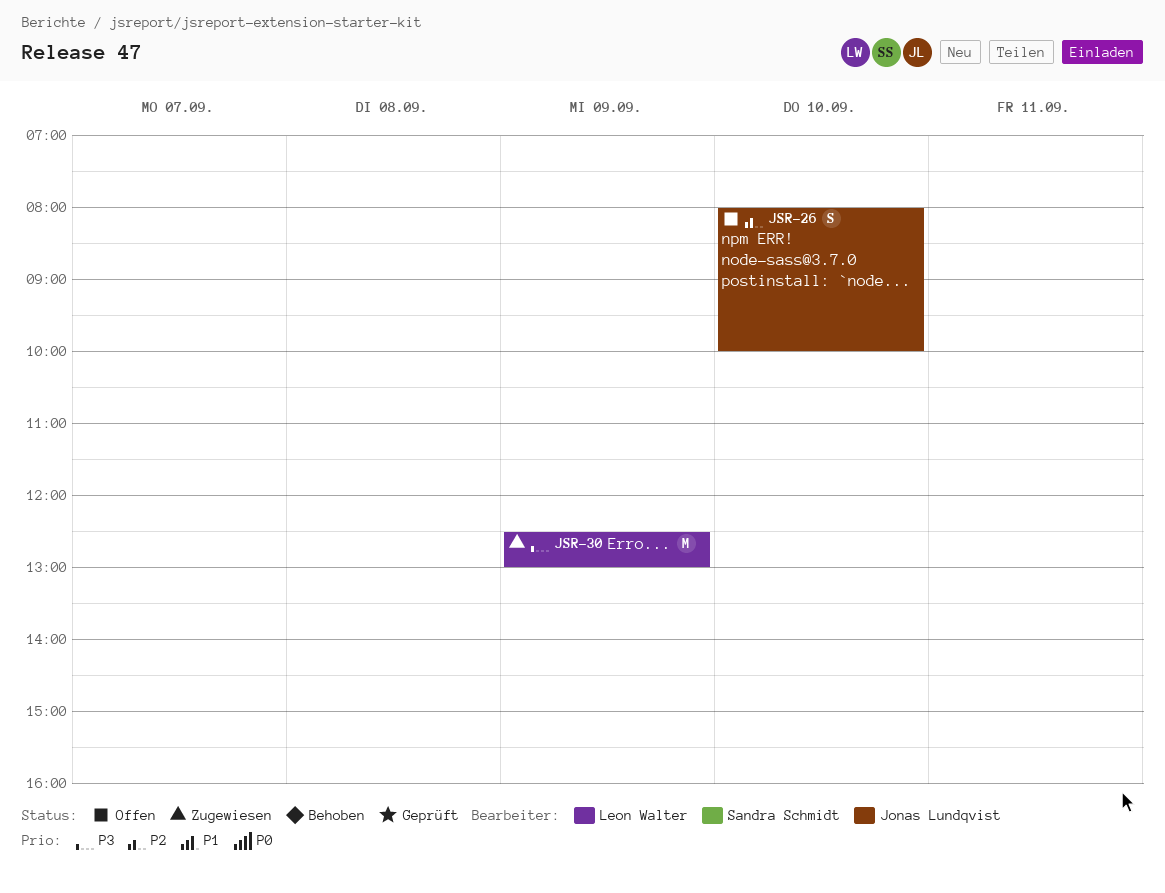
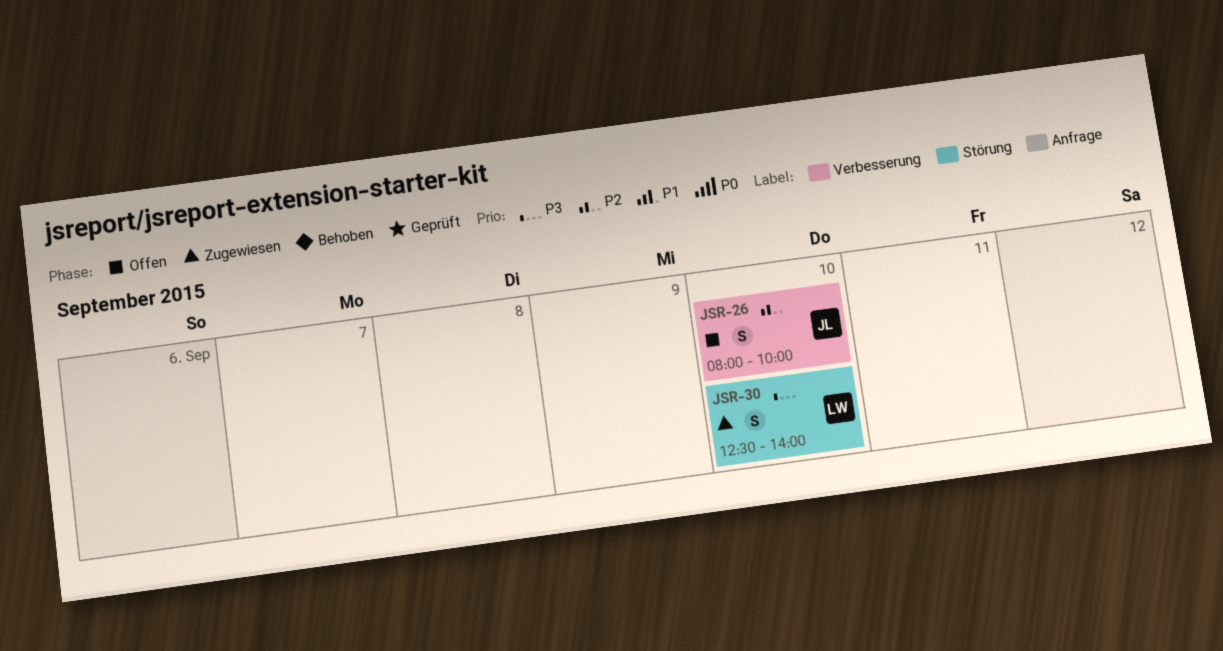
JSR-30, estimate: M -> S
JSR-30, day: Sep 9 -> Sep 10
JSR-30, ends: 13:00 -> 14:00

